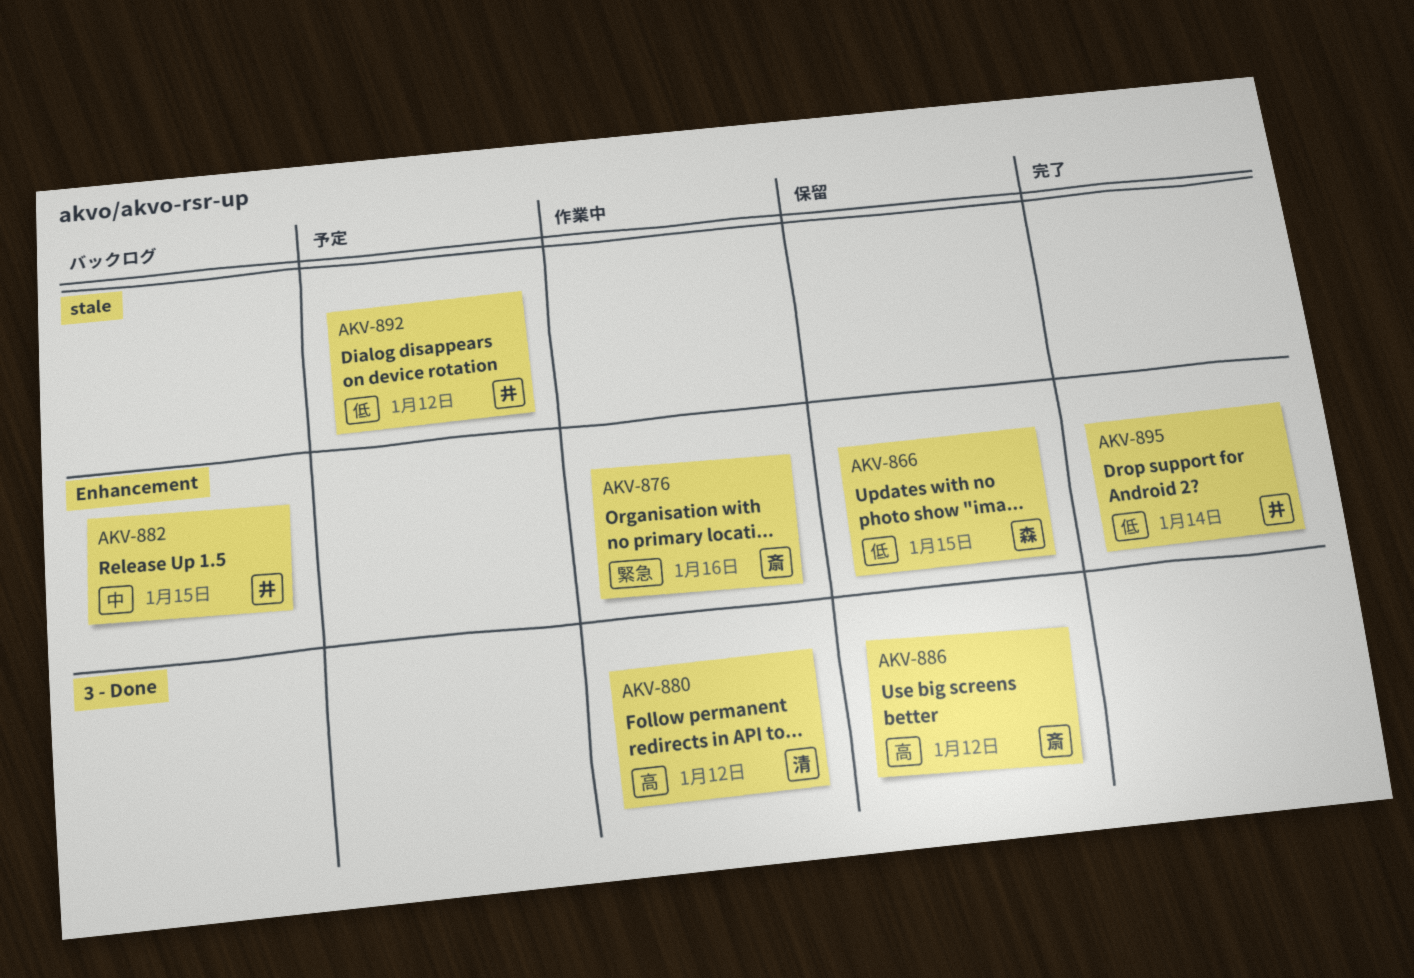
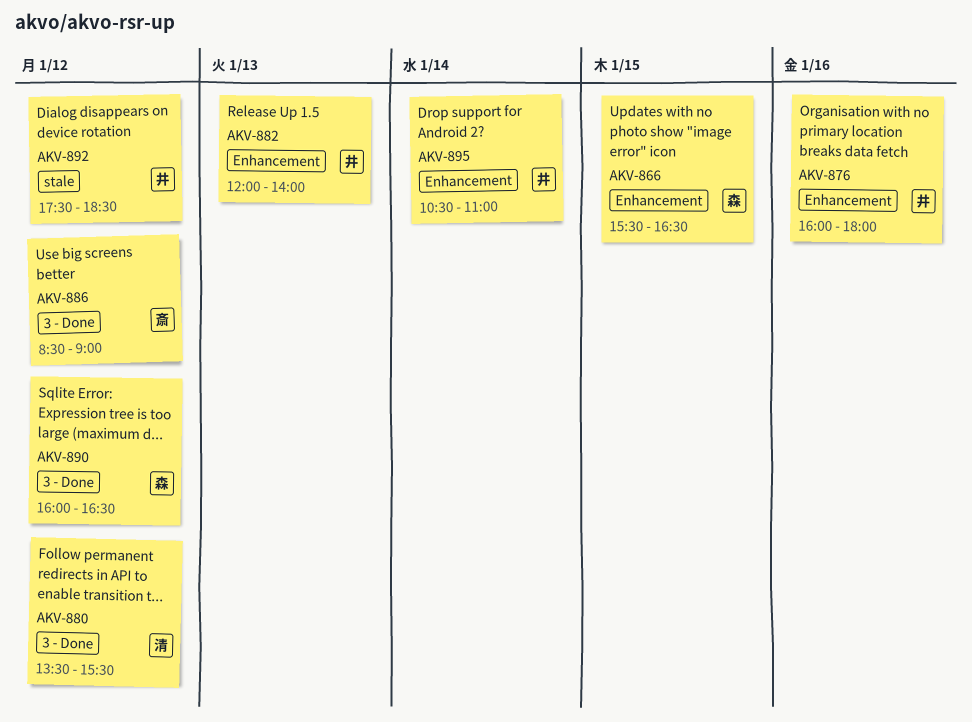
AKV-876, owner: 斎 -> 井
AKV-882, day: Jan 15 -> Jan 13
AKV-890: none -> present

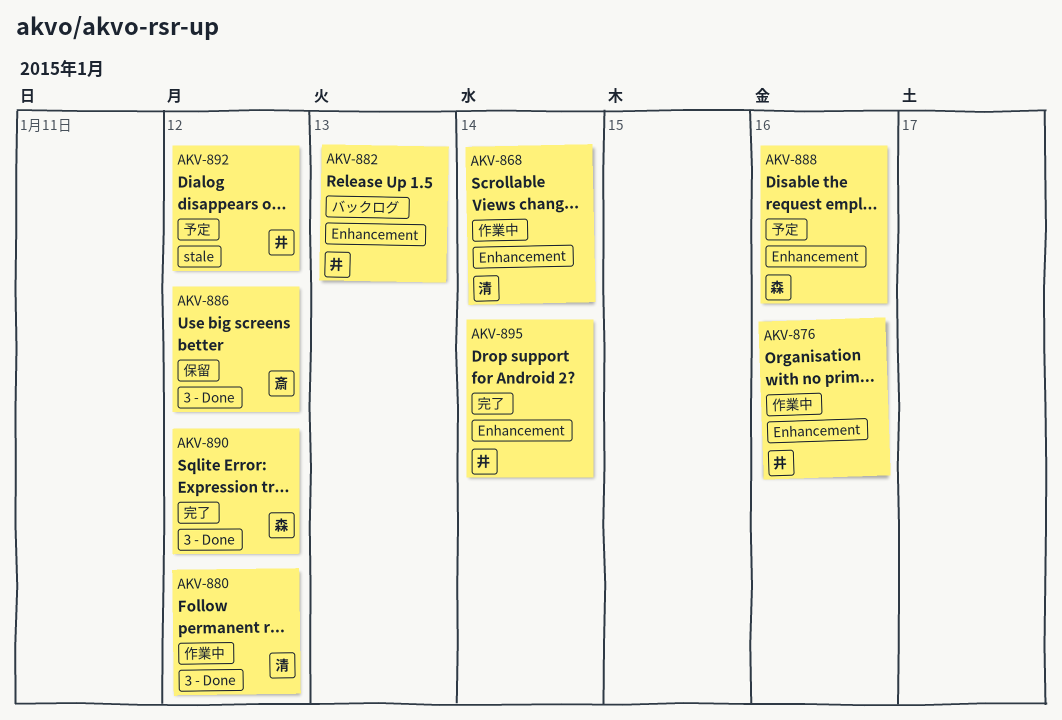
AKV-866: present -> none
AKV-868: none -> present
AKV-888: none -> present

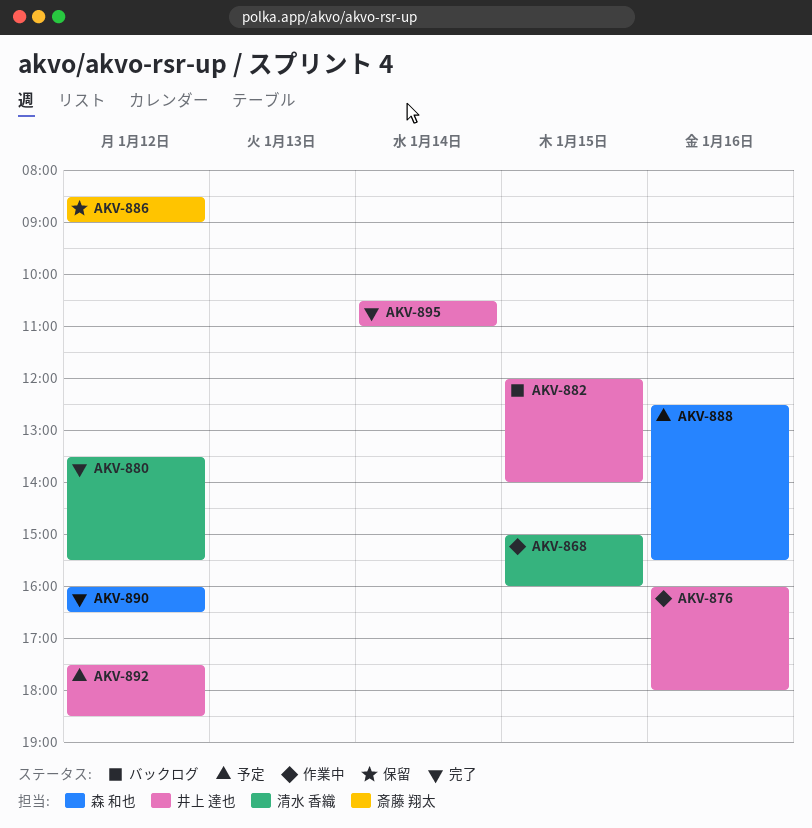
AKV-868, day: Jan 14 -> Jan 15
AKV-880, status: 作業中 -> 完了
AKV-882, day: Jan 13 -> Jan 15

